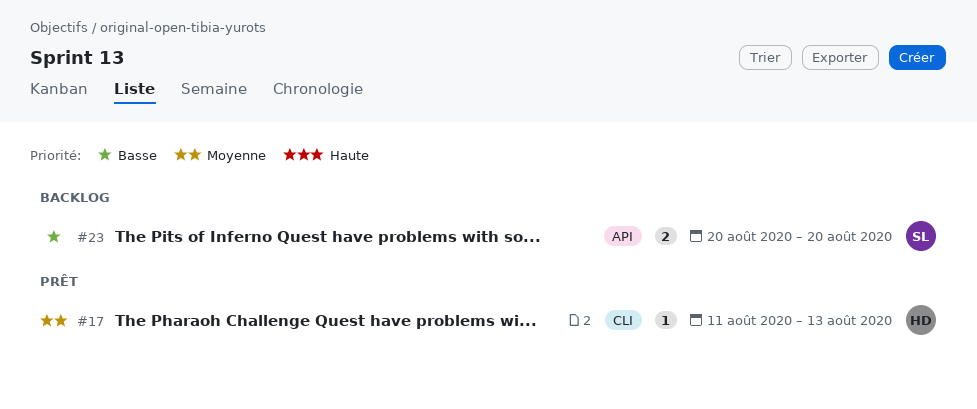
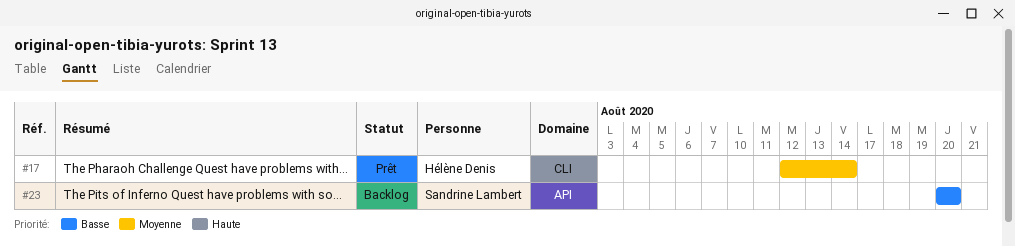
#17, start: Aug 11 -> Aug 12
#17, due: Aug 13 -> Aug 14

